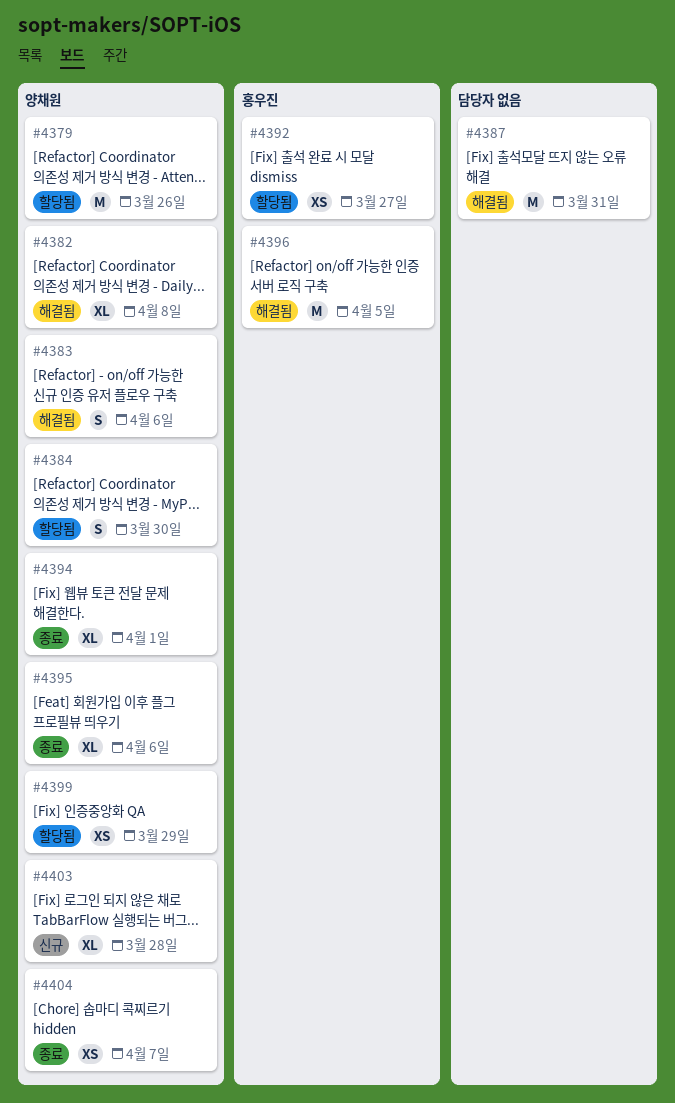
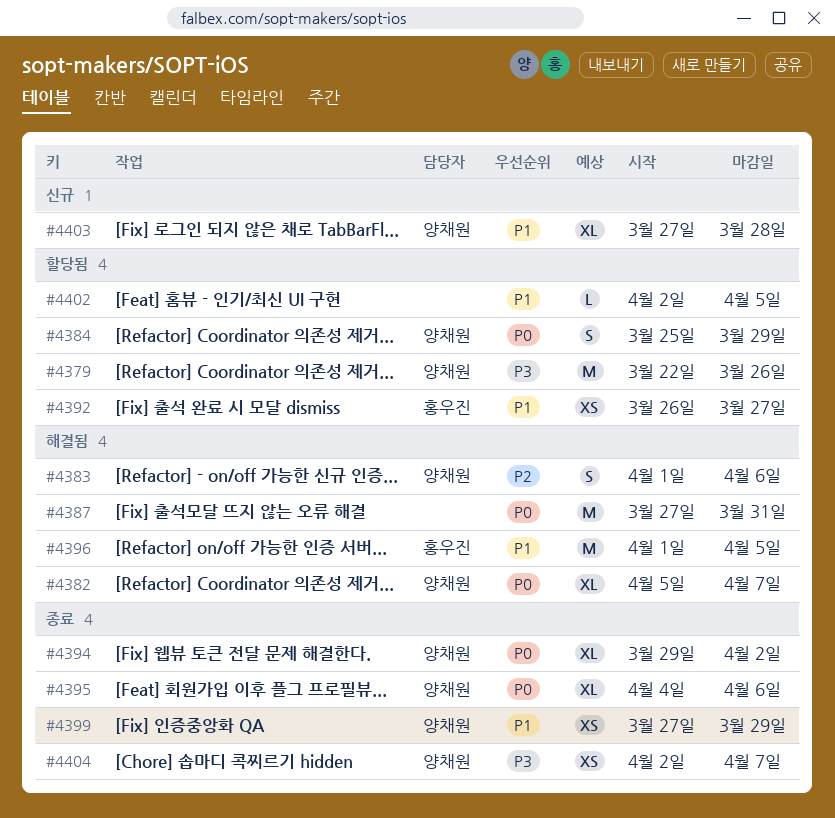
#4382, due: Apr 8 -> Apr 7
#4384, due: Mar 30 -> Mar 29
#4394, due: Apr 1 -> Apr 2
#4399, status: 할당됨 -> 종료
#4402: none -> present

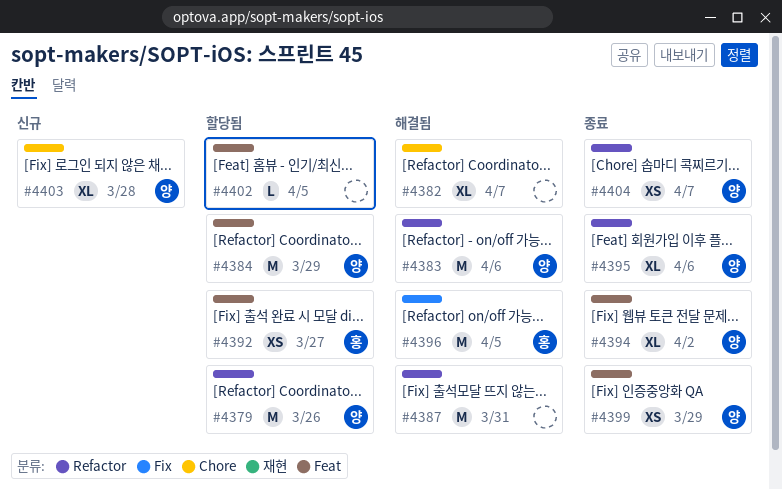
#4382, owner: 양채원 -> none
#4383, estimate: S -> M
#4384, estimate: S -> M

